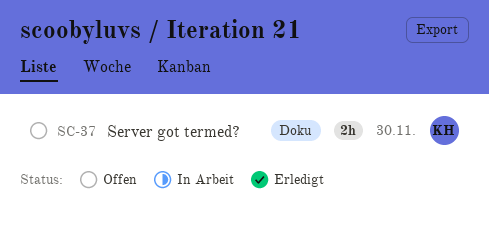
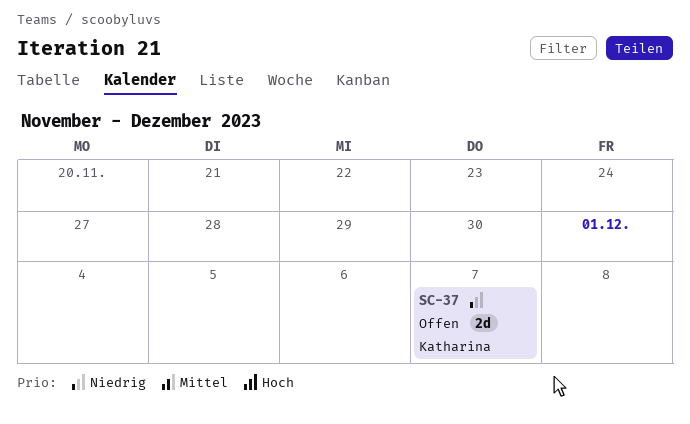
SC-37, estimate: 2h -> 2d
SC-37, due: Nov 30 -> Dec 7

